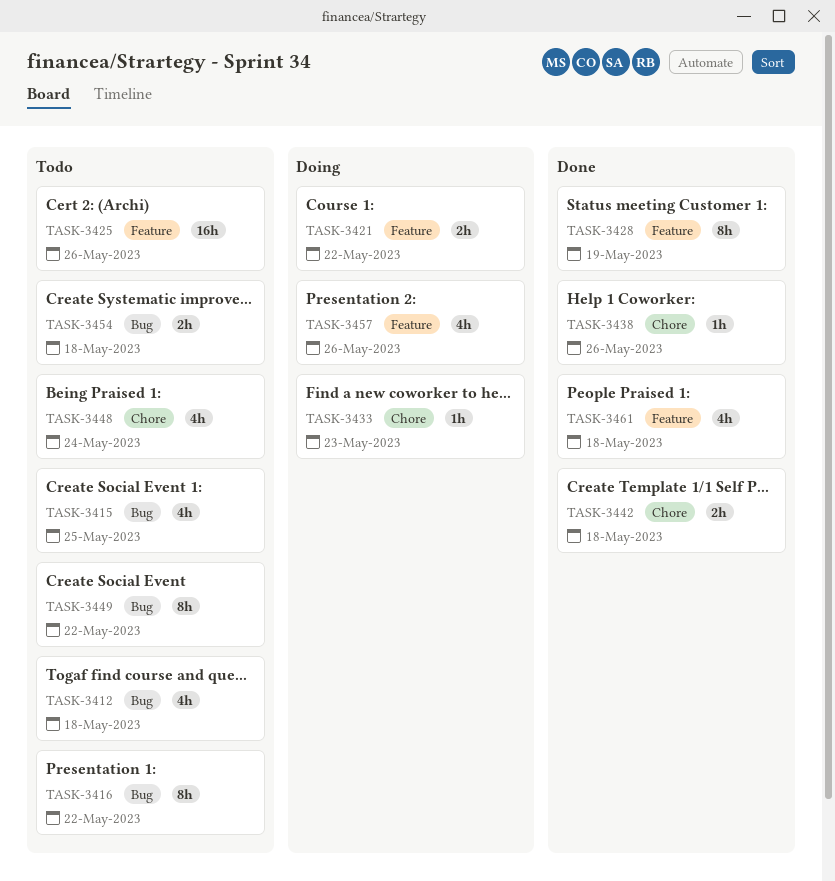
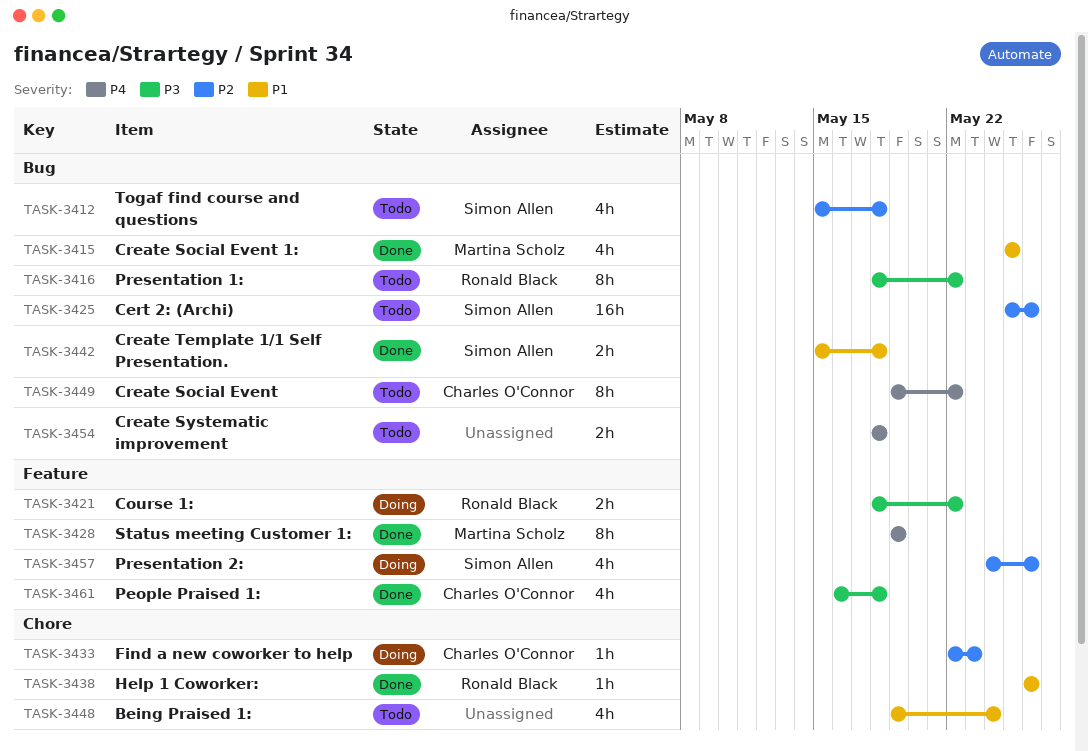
TASK-3415, status: Todo -> Done
TASK-3425, label: Feature -> Bug
TASK-3442, label: Chore -> Bug

